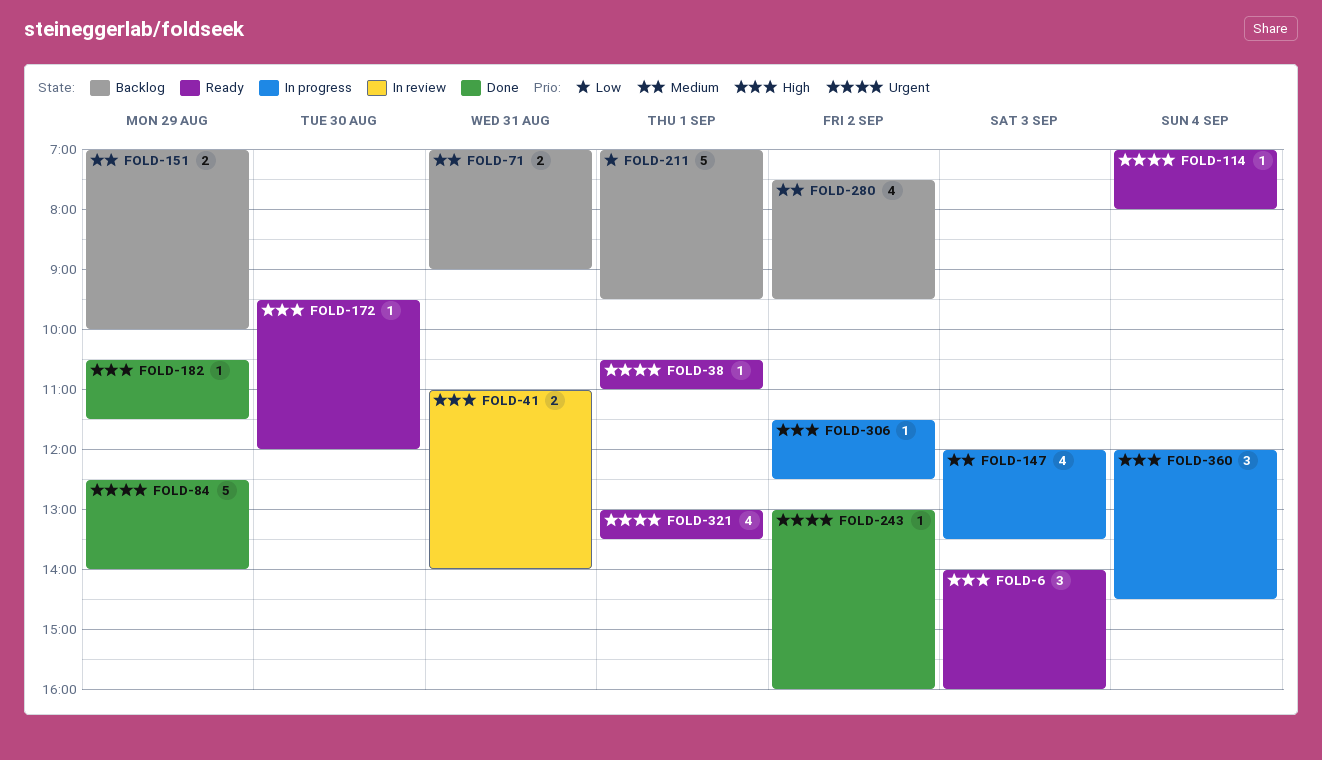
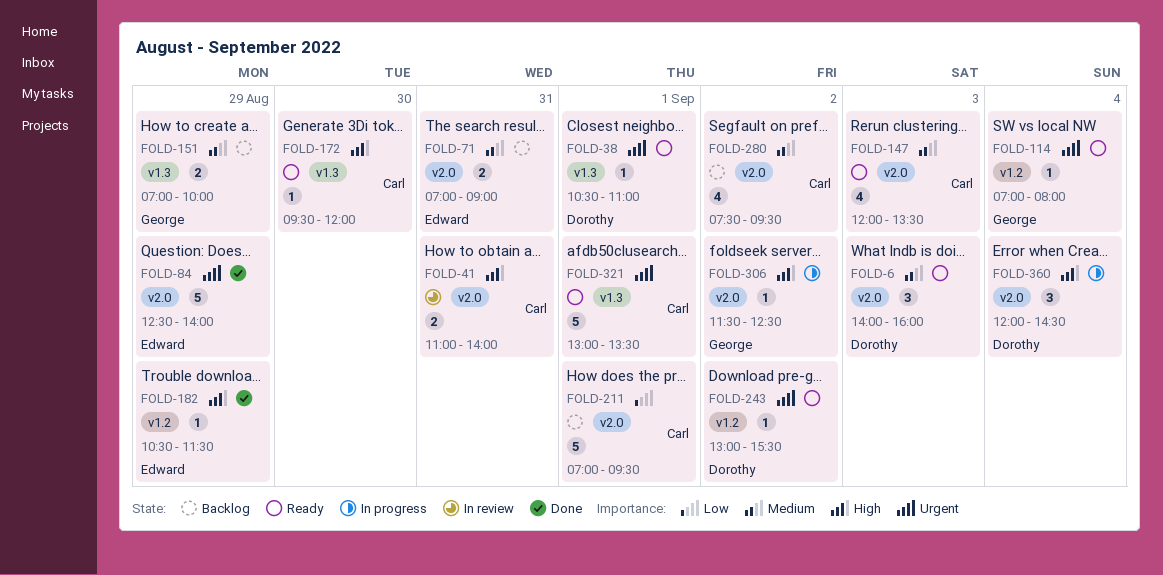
FOLD-6, priority: High -> Medium
FOLD-147, status: In progress -> Ready
FOLD-243, status: Done -> Ready
FOLD-243, ends: 16:00 -> 15:30
FOLD-321, estimate: 4 -> 5

